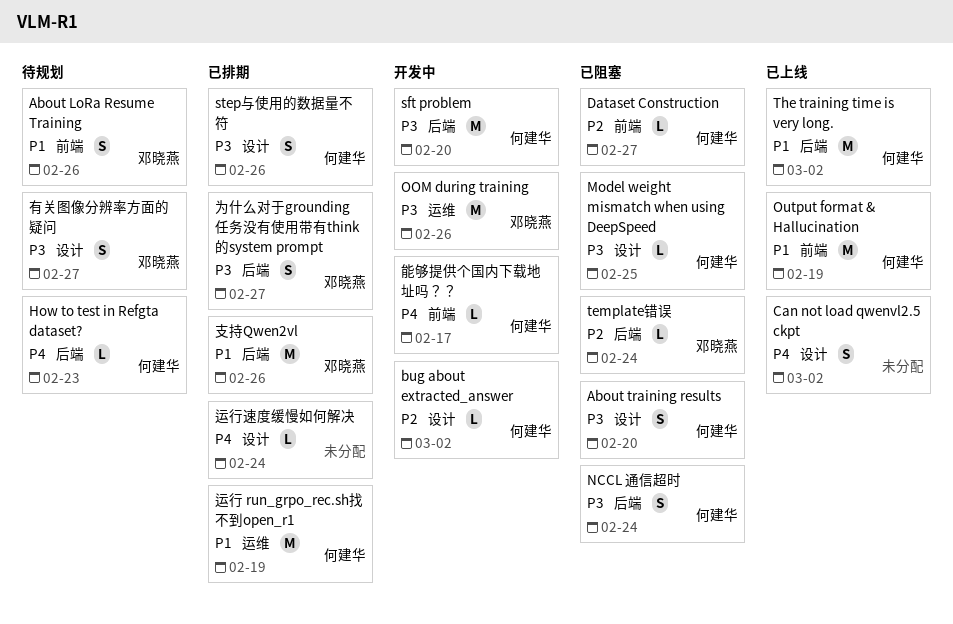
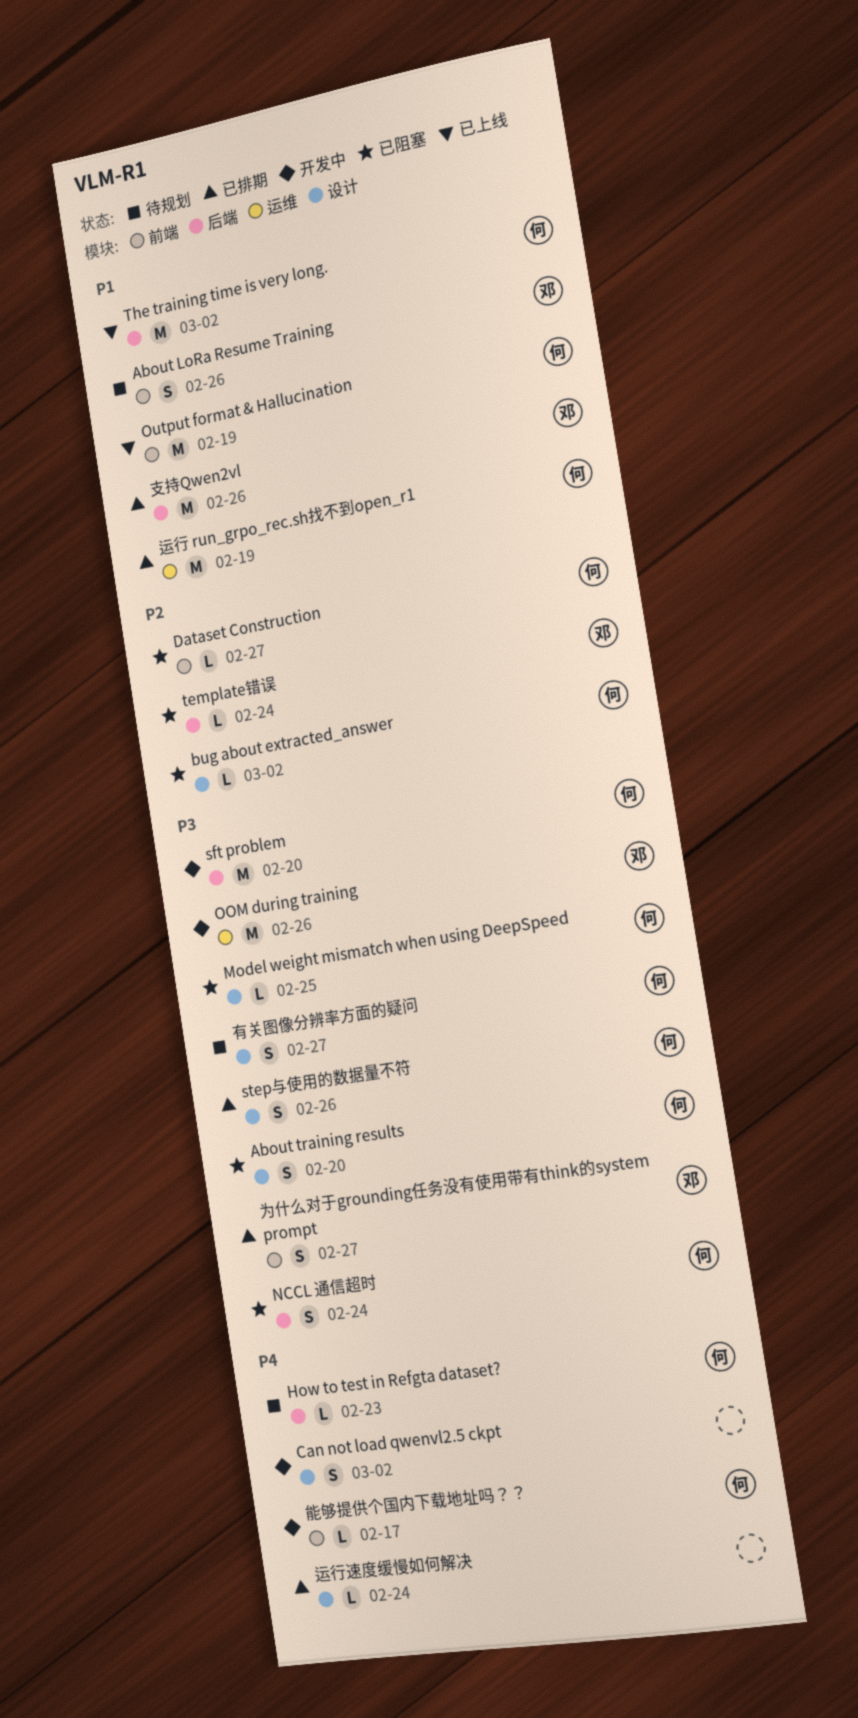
bug about extracted_answer, status: 开发中 -> 已阻塞
Can not load qwenvl2.5 ckpt, status: 已上线 -> 开发中
为什么对于grounding任务没有使用带有think的system prompt, label: 后端 -> 前端
有关图像分辨率方面的疑问, owner: 邓晓燕 -> 何建华

